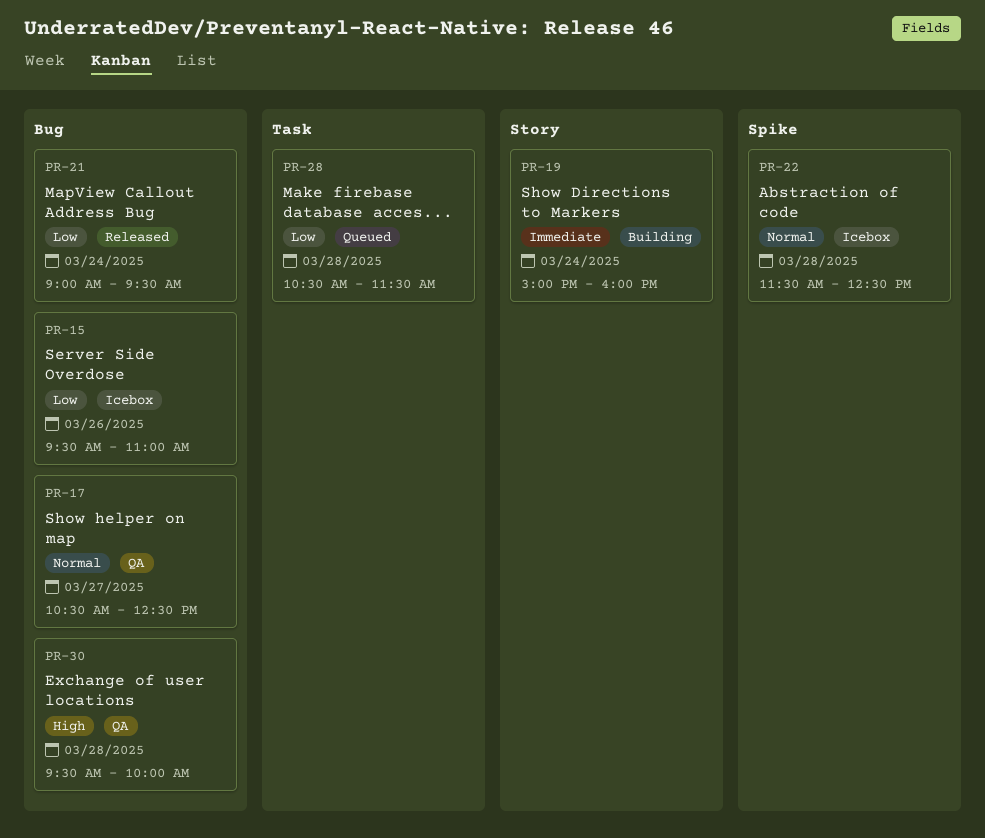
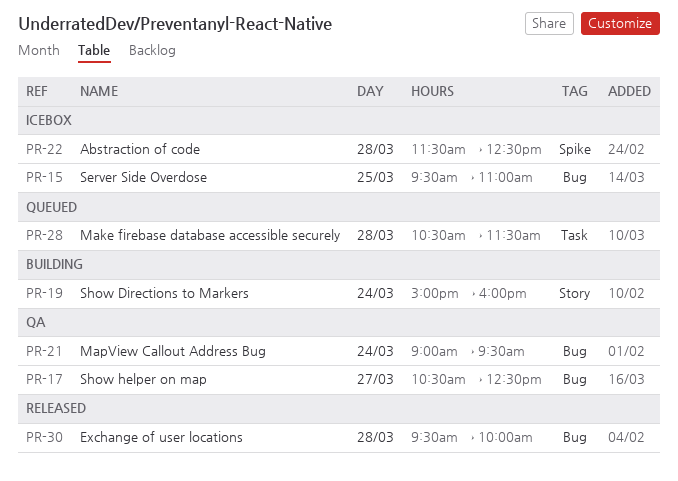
PR-15, day: Mar 26 -> Mar 25
PR-21, status: Released -> QA
PR-30, status: QA -> Released

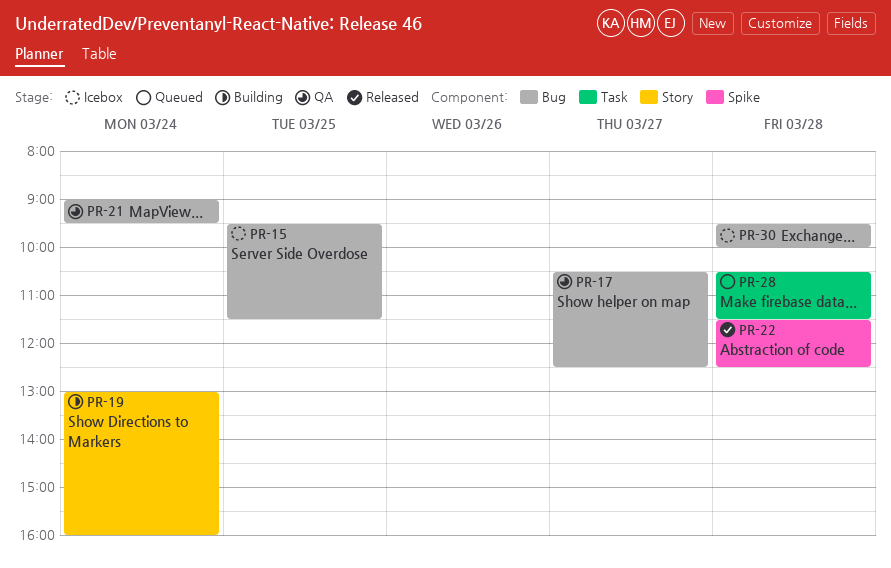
PR-15, ends: 11:00 -> 11:30
PR-19, begins: 15:00 -> 13:00
PR-22, status: Icebox -> Released
PR-30, status: Released -> Icebox

